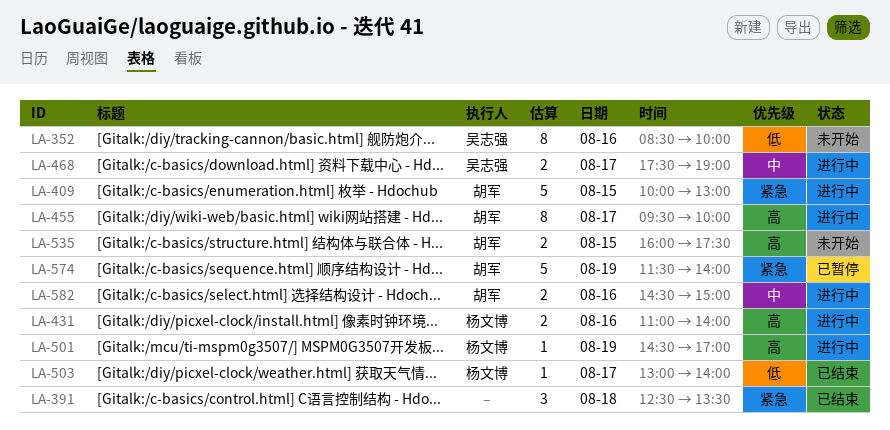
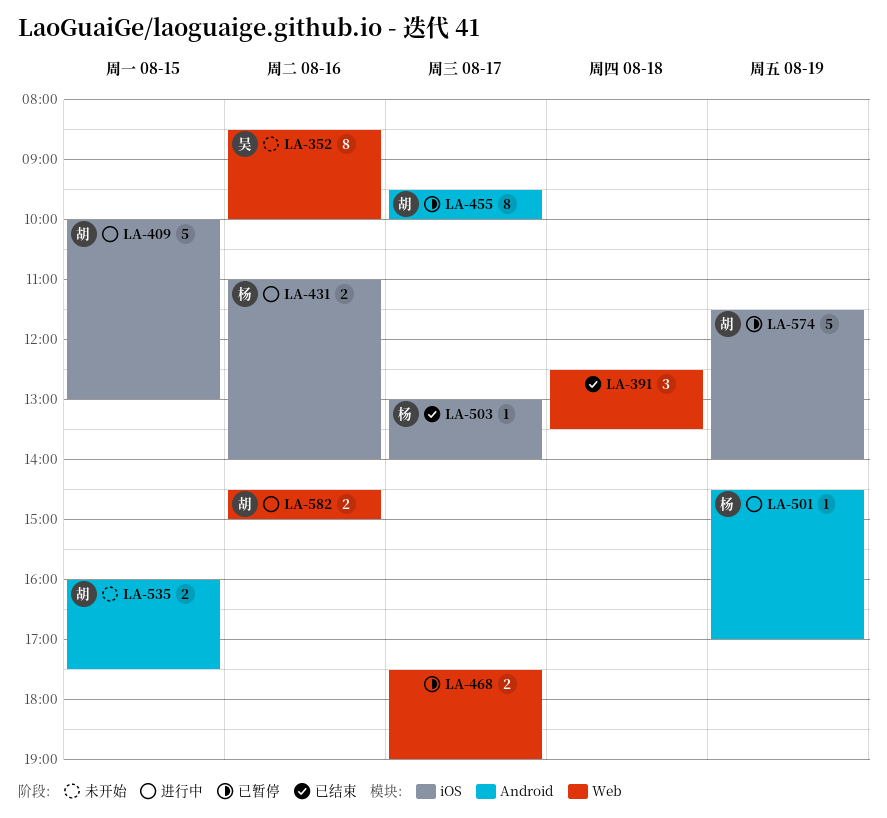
LA-455, status: 进行中 -> 已暂停
LA-468, status: 进行中 -> 已暂停
LA-468, owner: 吴志强 -> none

